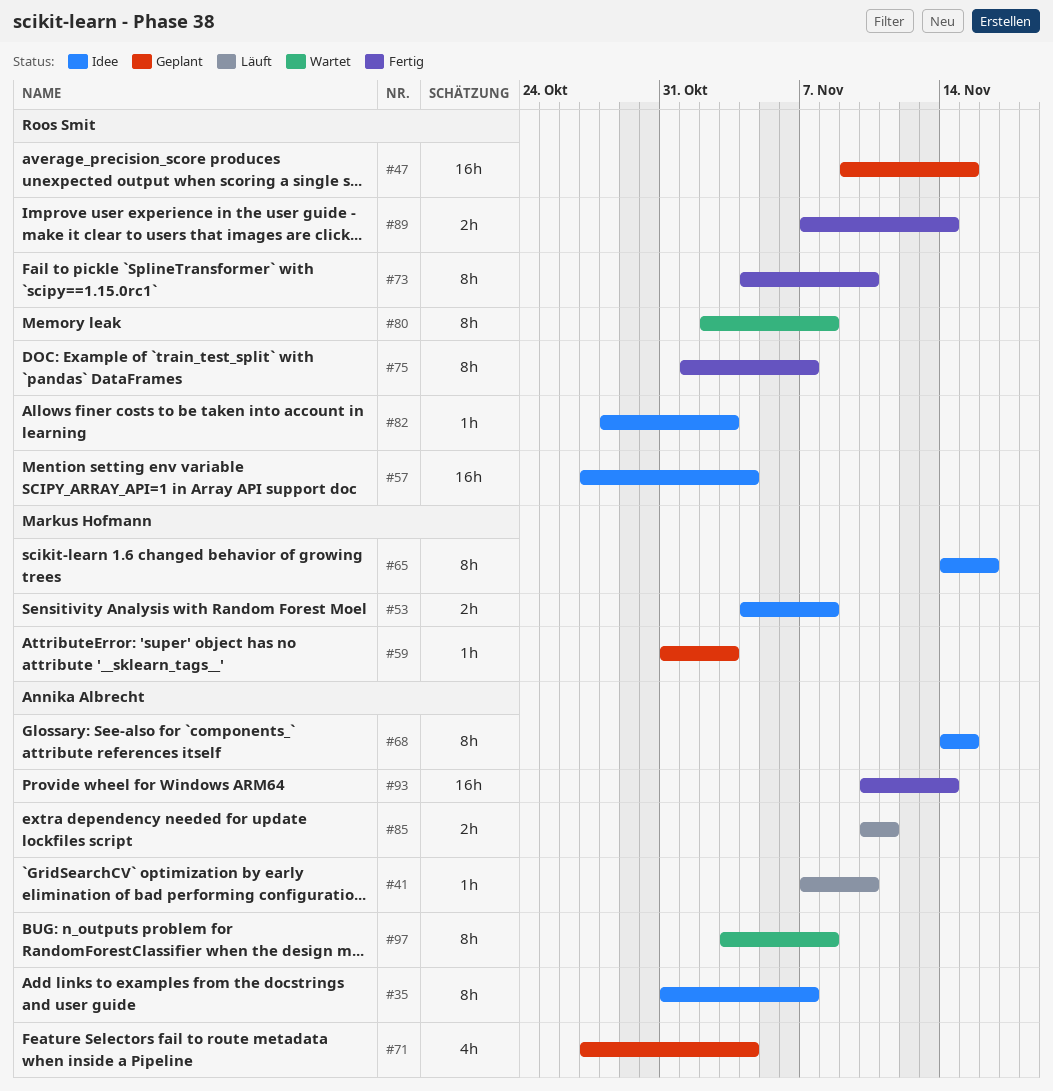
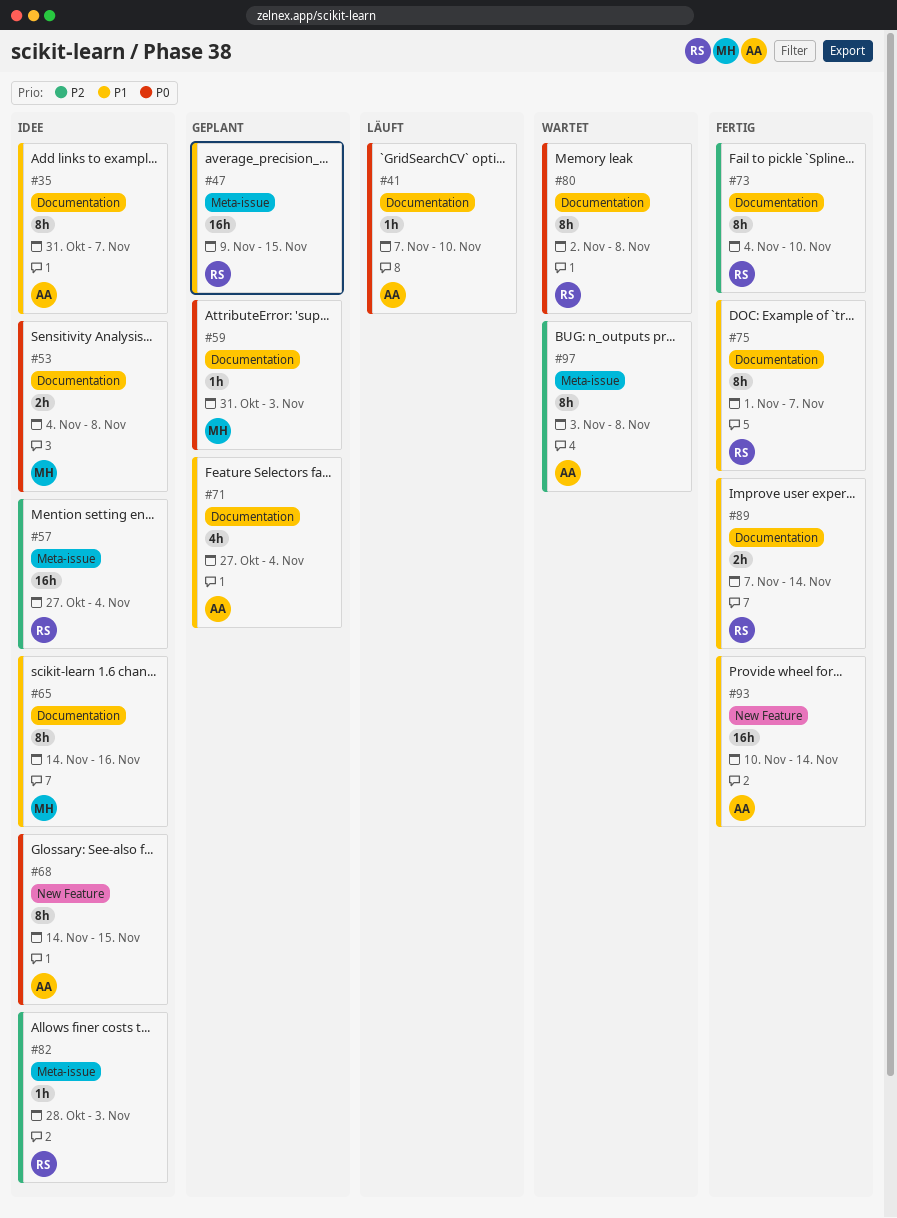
#85: present -> none

